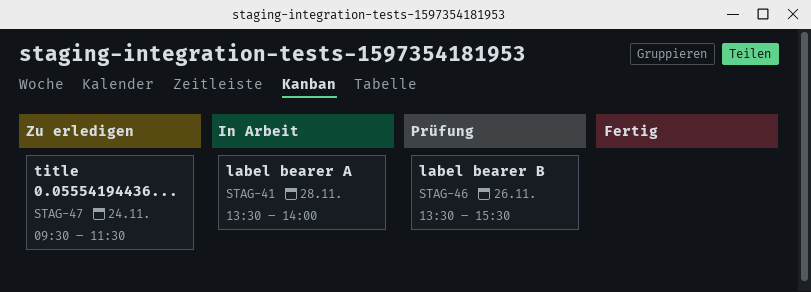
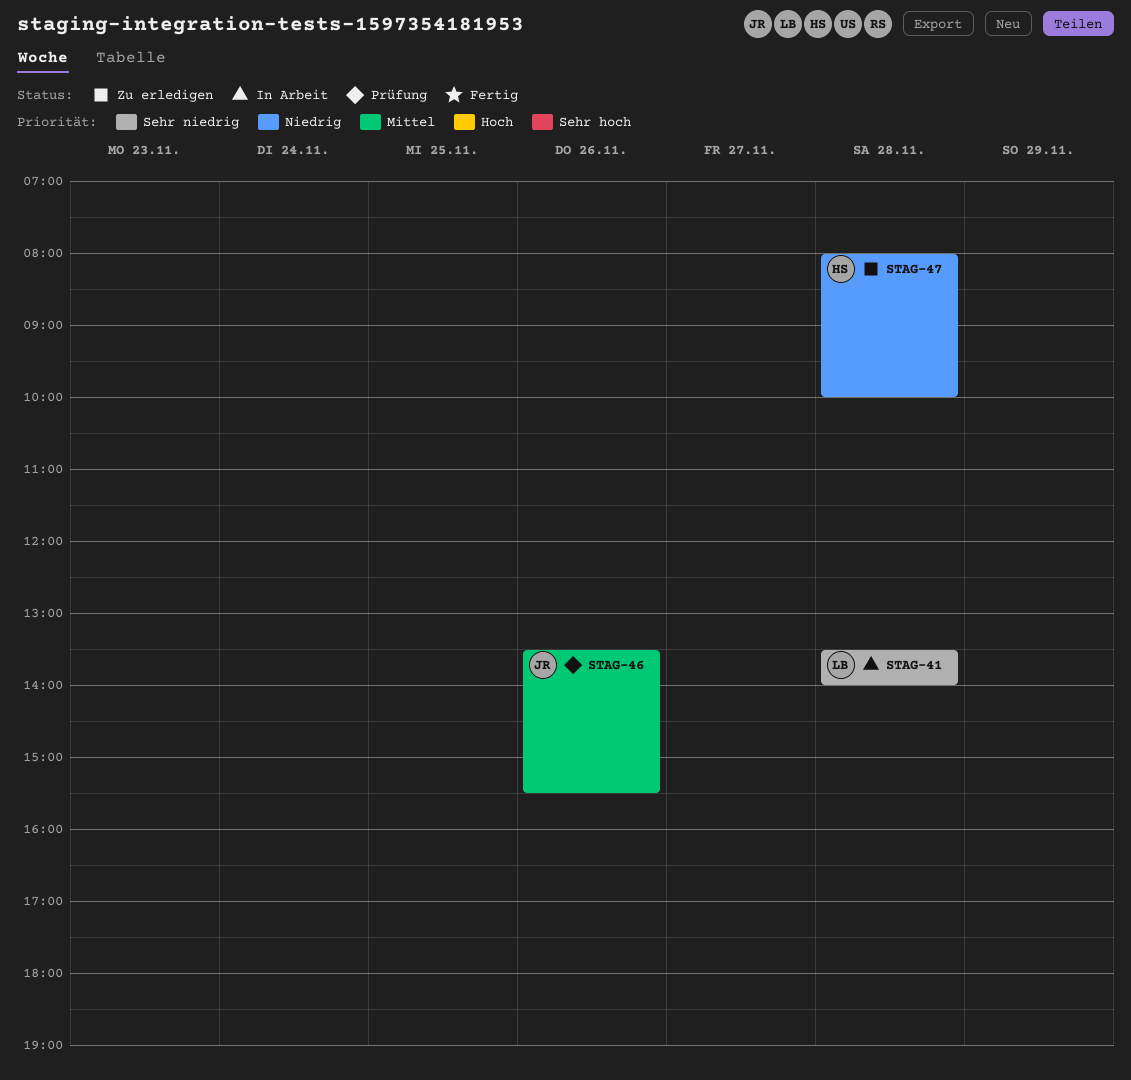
STAG-47, day: Nov 24 -> Nov 28
STAG-47, begins: 09:30 -> 08:00
STAG-47, ends: 11:30 -> 10:00

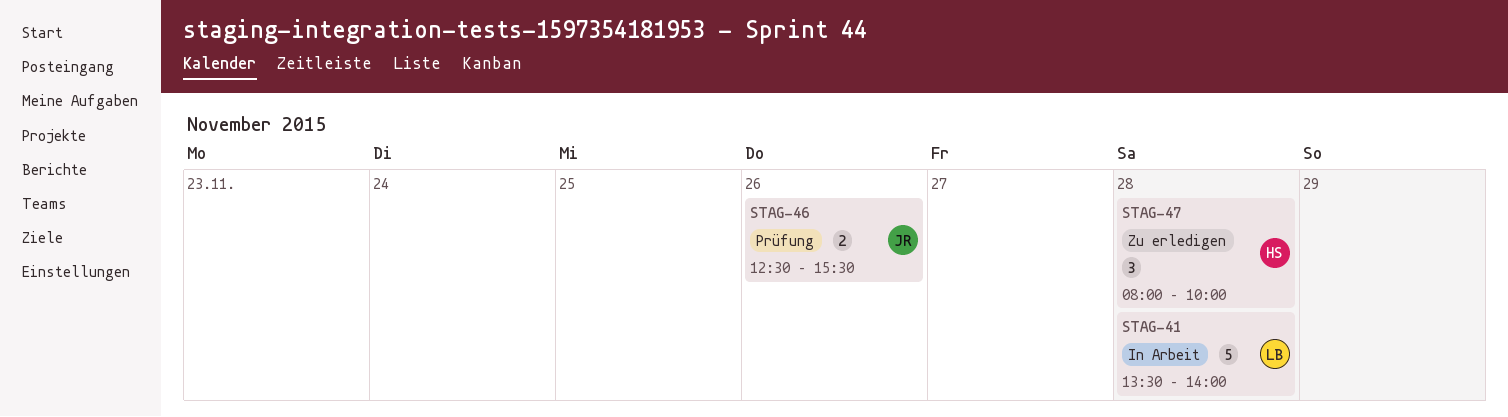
STAG-46, begins: 13:30 -> 12:30

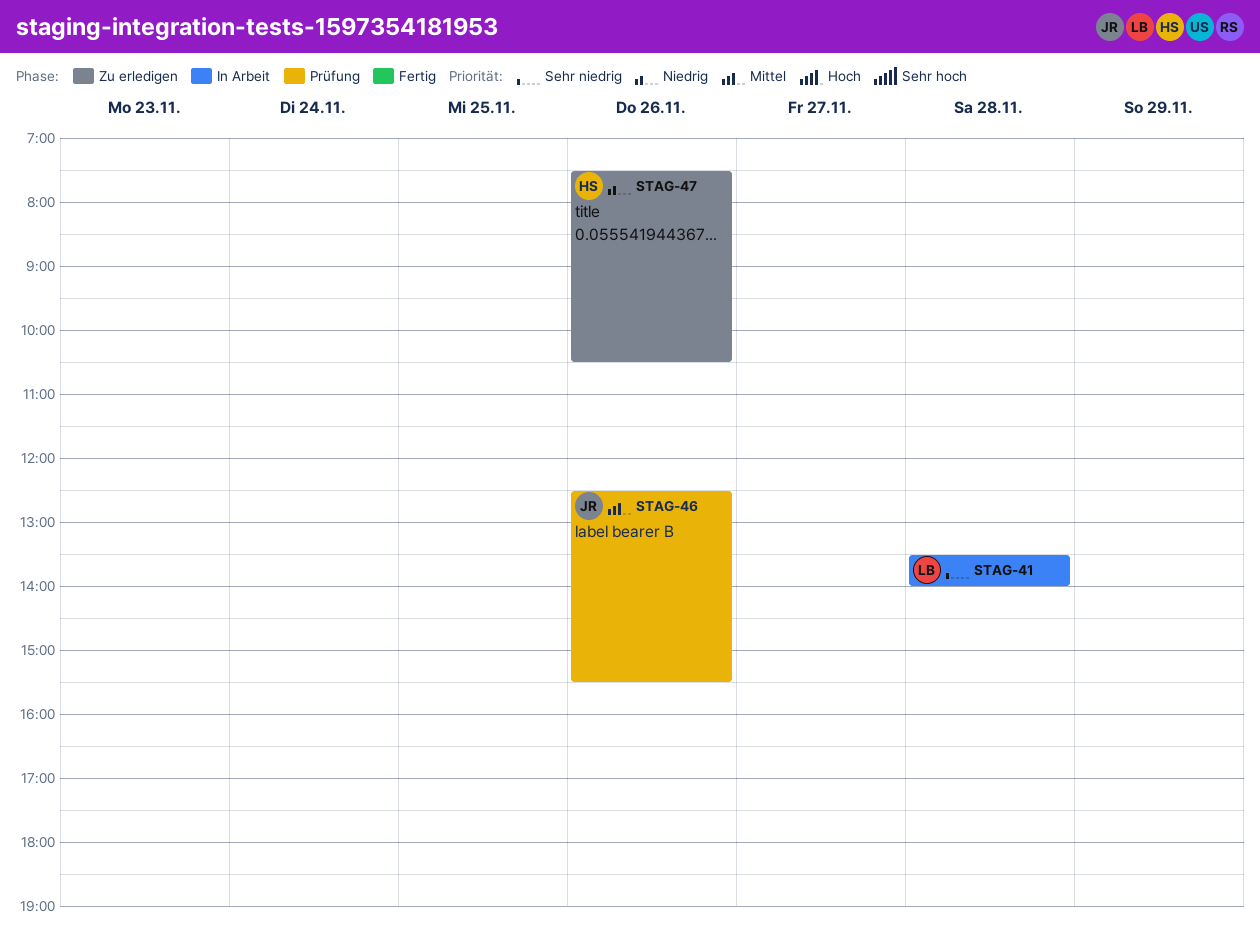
STAG-47, day: Nov 28 -> Nov 26
STAG-47, begins: 08:00 -> 07:30
STAG-47, ends: 10:00 -> 10:30

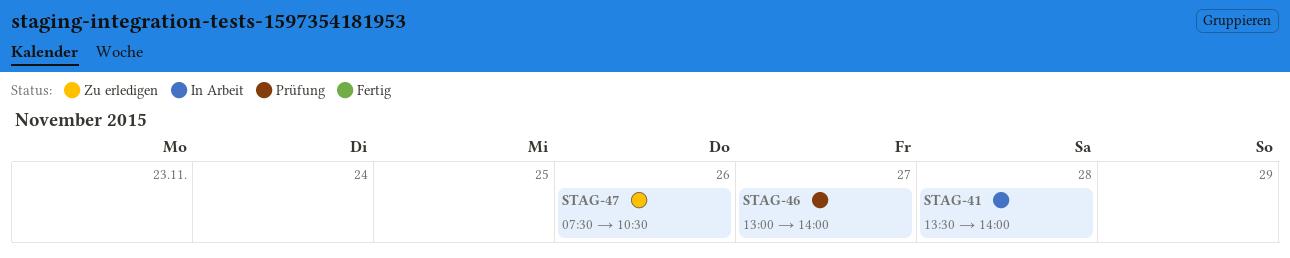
STAG-46, day: Nov 26 -> Nov 27
STAG-46, begins: 12:30 -> 13:00
STAG-46, ends: 15:30 -> 14:00

